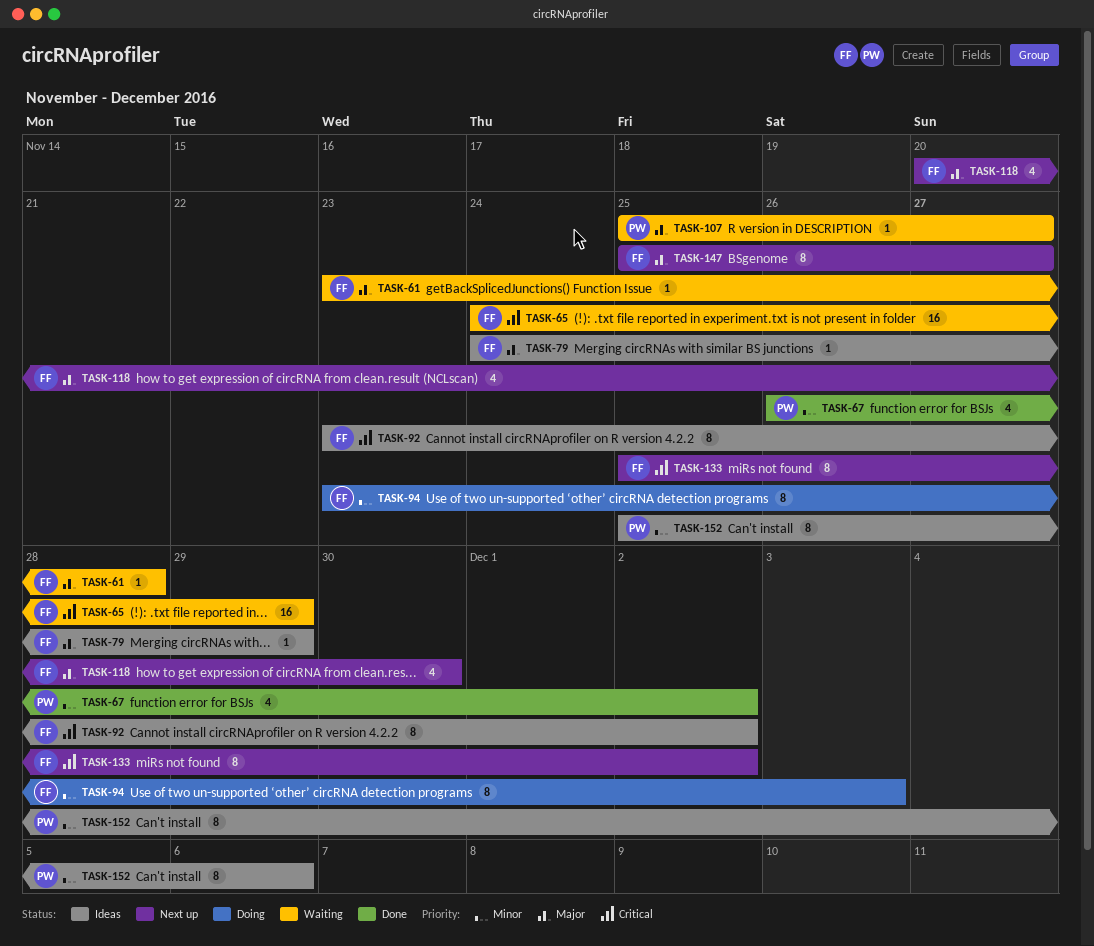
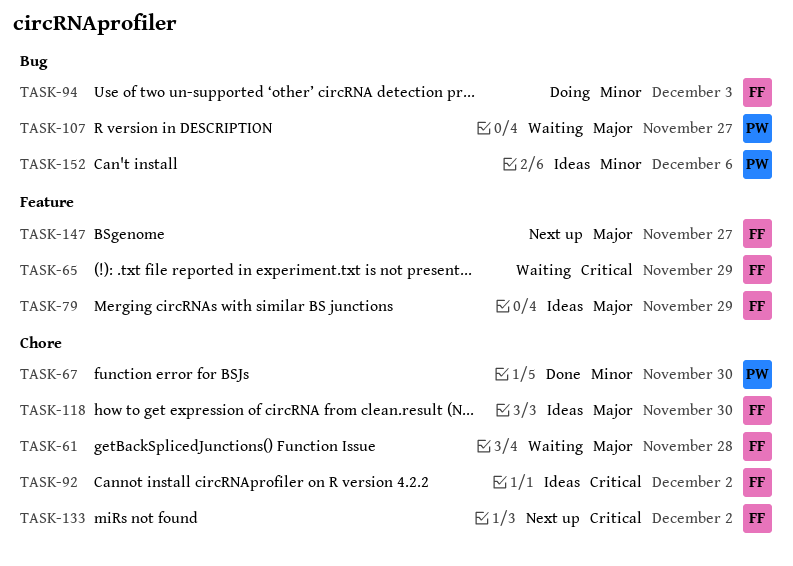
TASK-67, due: Dec 2 -> Nov 30
TASK-118, status: Next up -> Ideas

